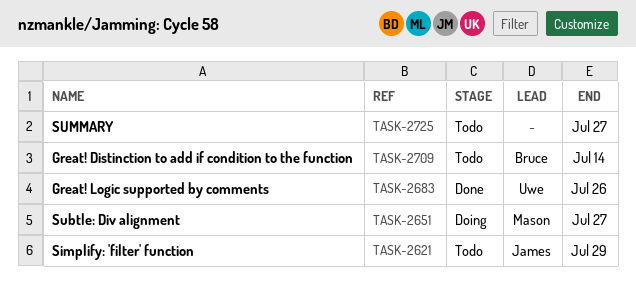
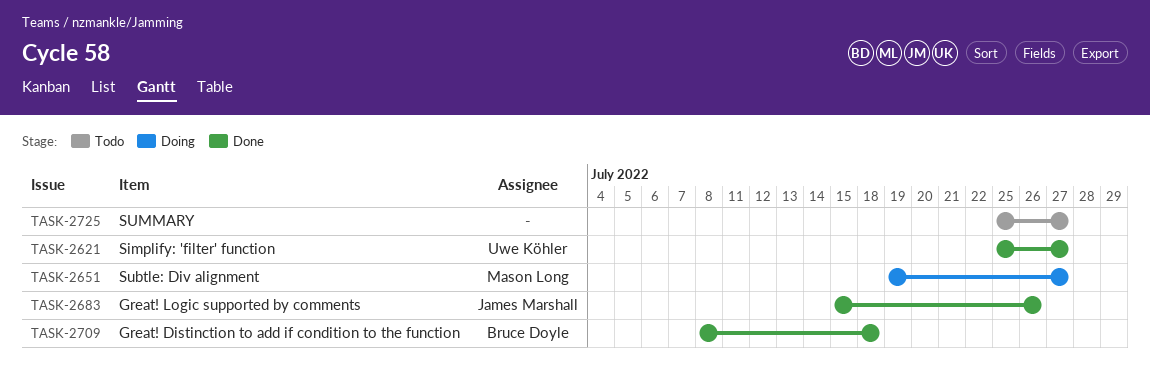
TASK-2621, status: Todo -> Done
TASK-2621, owner: James Marshall -> Uwe Köhler
TASK-2621, due: Jul 29 -> Jul 27
TASK-2683, owner: Uwe Köhler -> James Marshall
TASK-2709, status: Todo -> Done
TASK-2709, due: Jul 14 -> Jul 18

